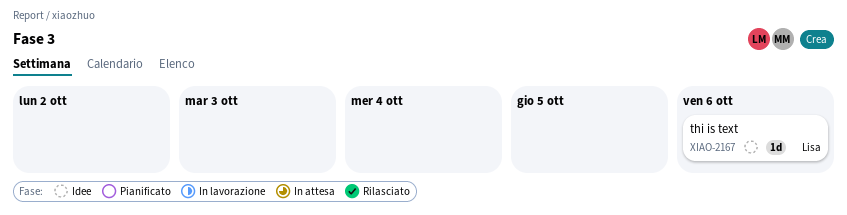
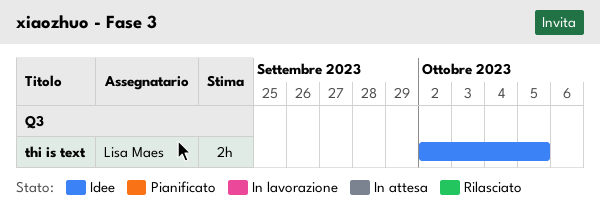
thi is text, estimate: 1d -> 2h
thi is text, due: Oct 6 -> Oct 5

